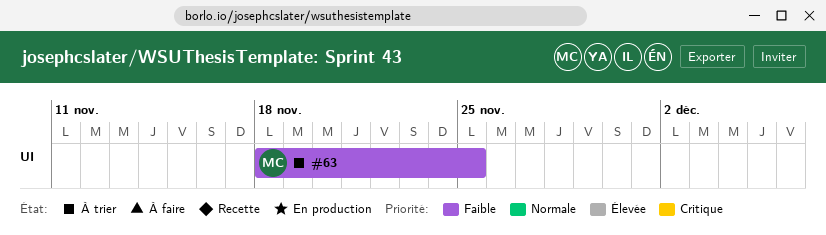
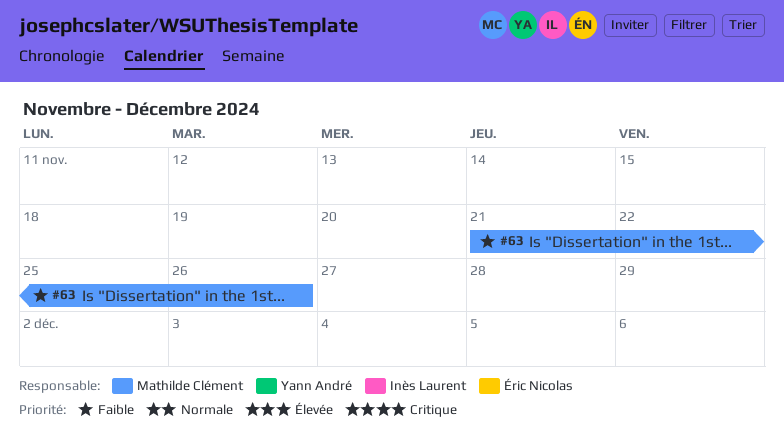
#63, start: Nov 18 -> Nov 21
#63, due: Nov 25 -> Nov 26

